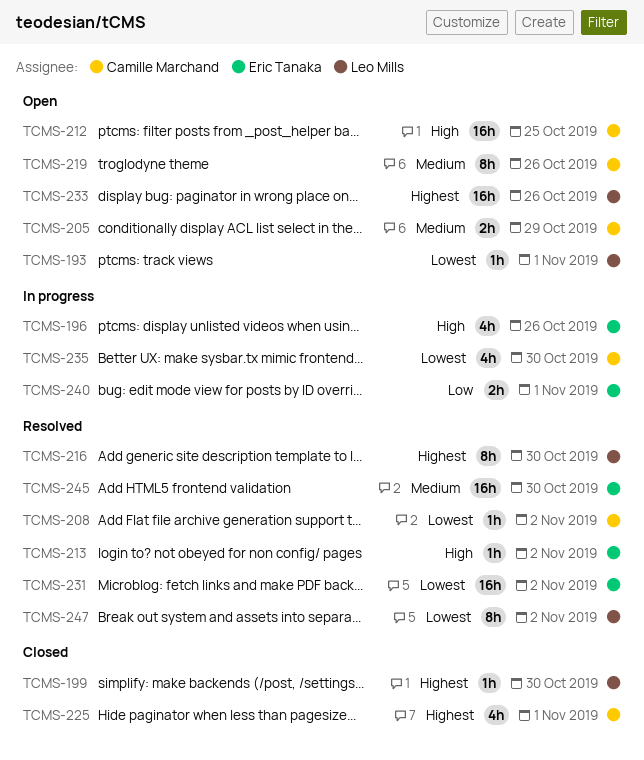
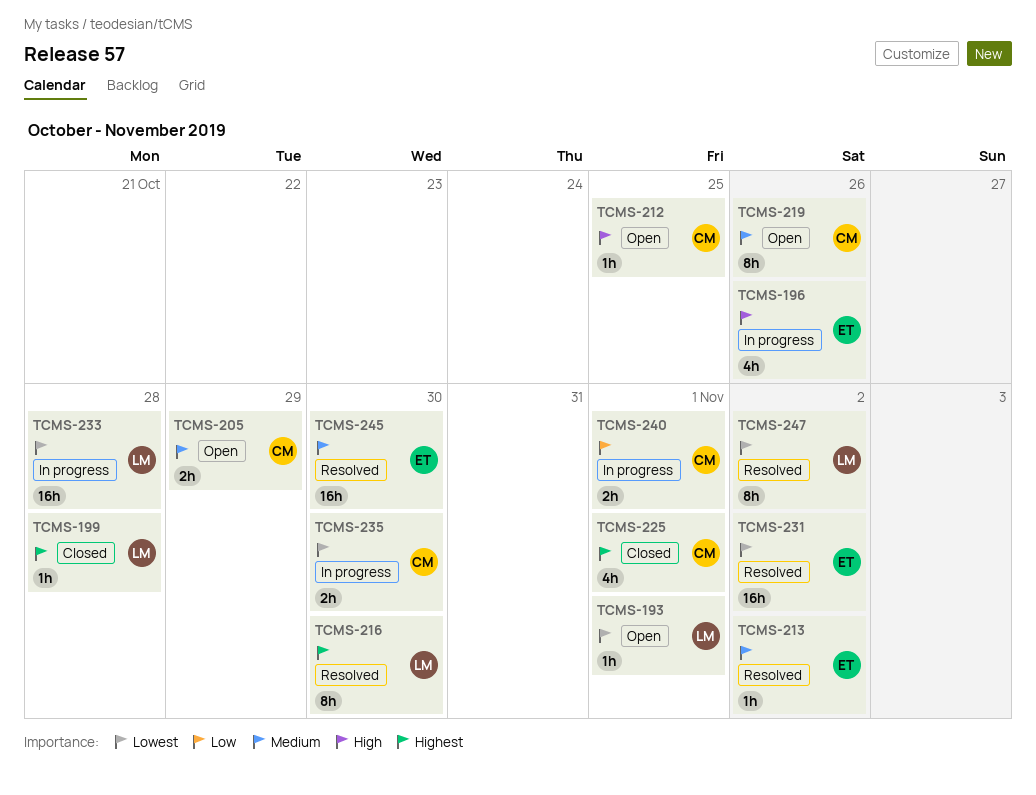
TCMS-199, due: Oct 30 -> Oct 28
TCMS-208: present -> none
TCMS-212, estimate: 16h -> 1h
TCMS-213, priority: High -> Medium
TCMS-233, status: Open -> In progress
TCMS-233, priority: Highest -> Lowest
TCMS-233, due: Oct 26 -> Oct 28
TCMS-235, estimate: 4h -> 2h
TCMS-240, owner: Eric Tanaka -> Camille Marchand

